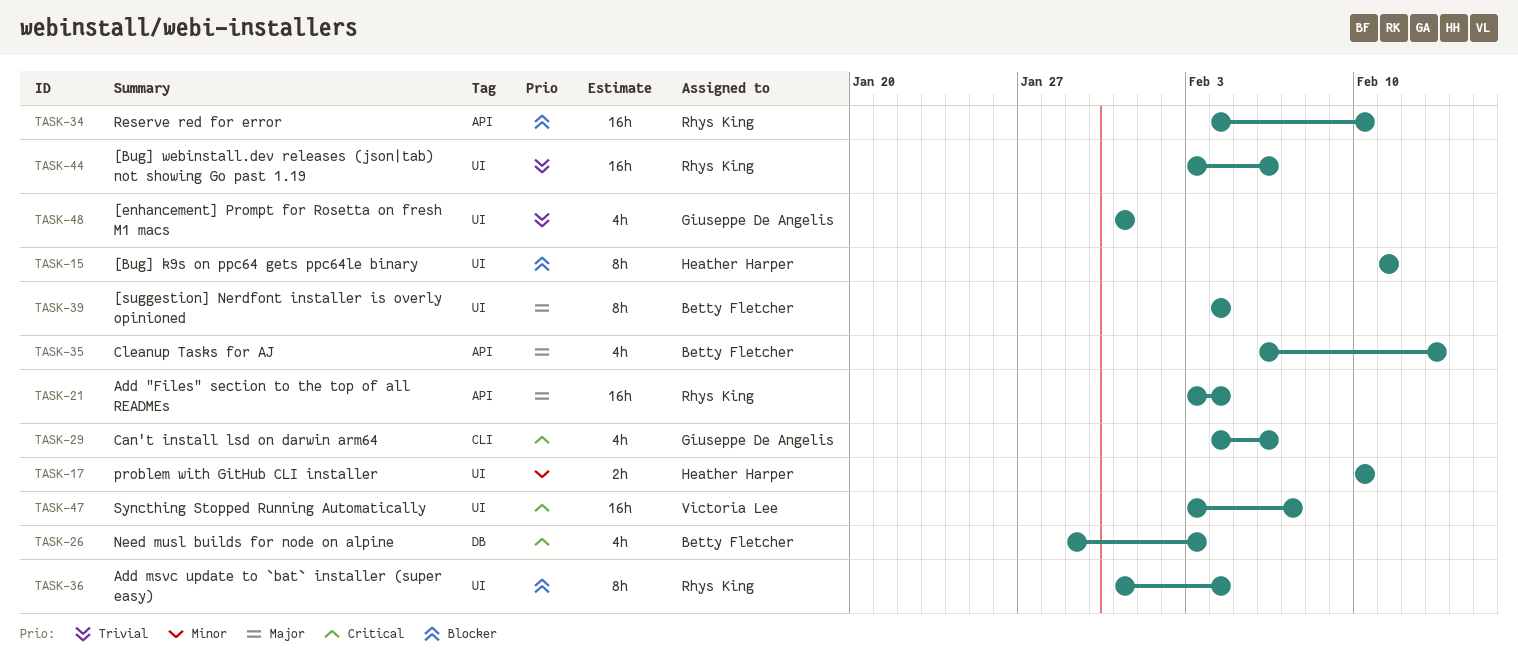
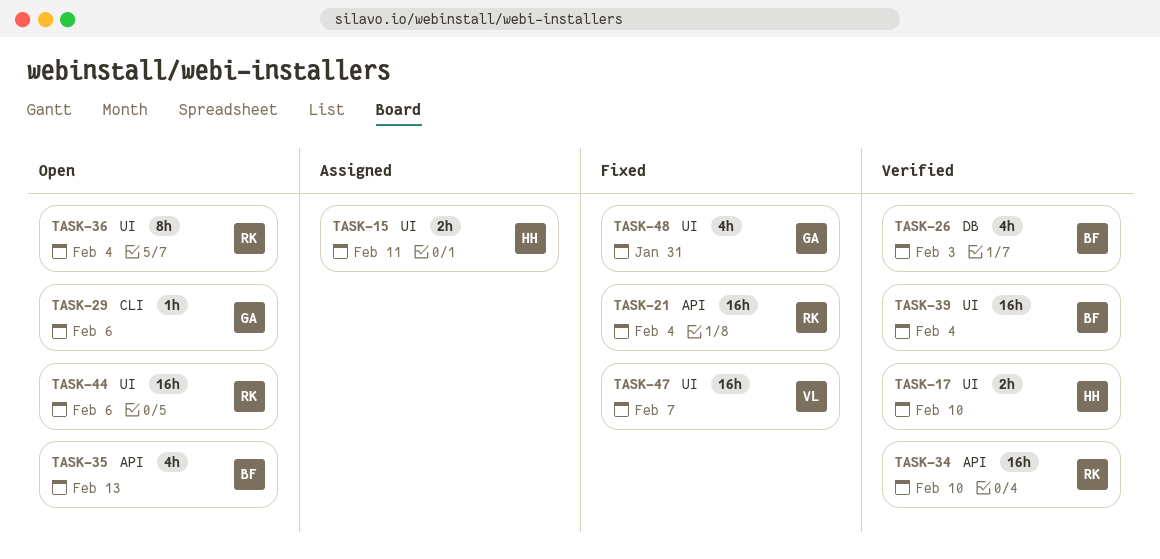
TASK-15, estimate: 8h -> 2h
TASK-29, estimate: 4h -> 1h
TASK-39, estimate: 8h -> 16h

